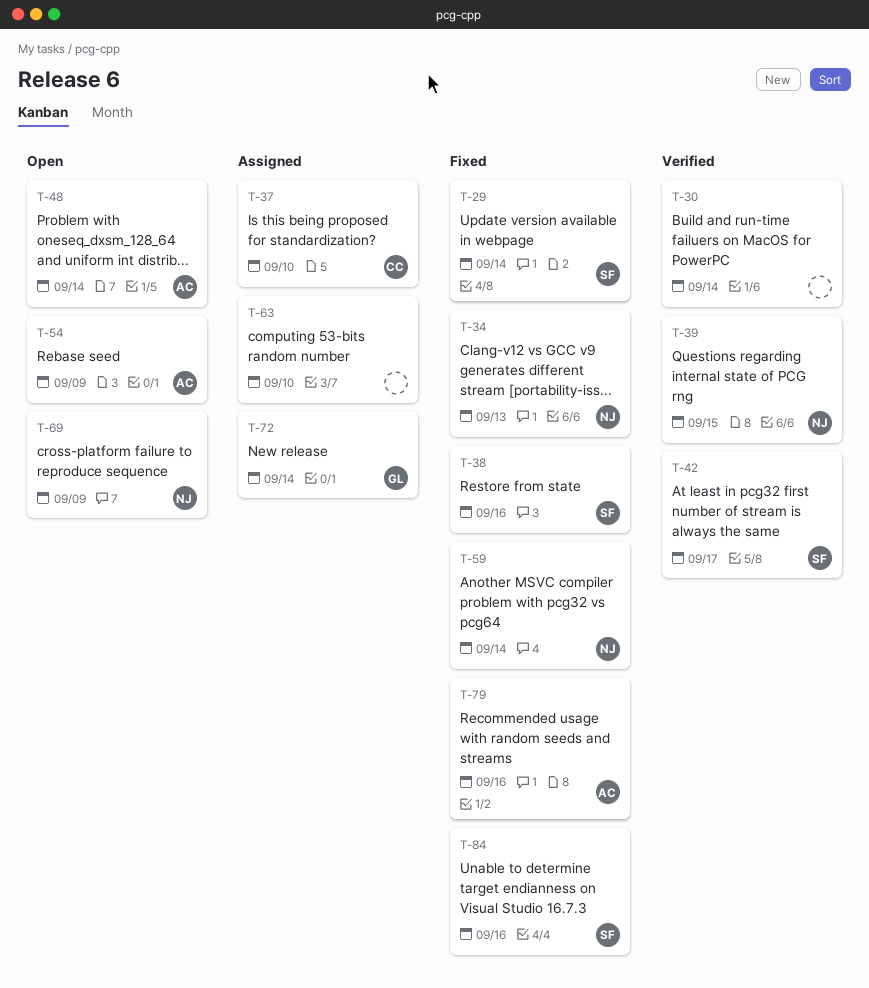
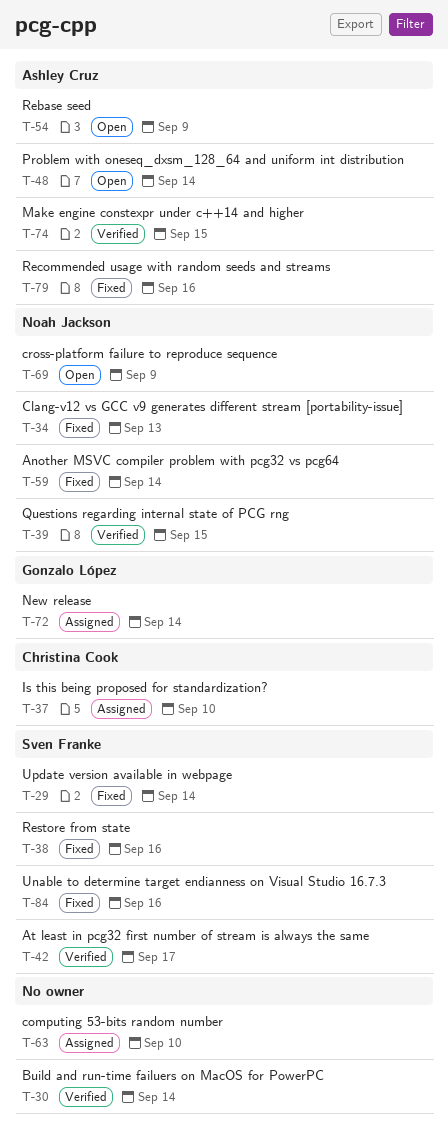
T-74: none -> present

